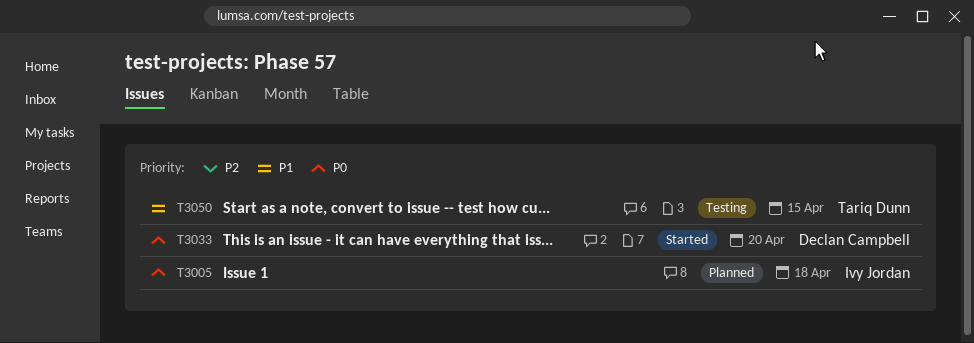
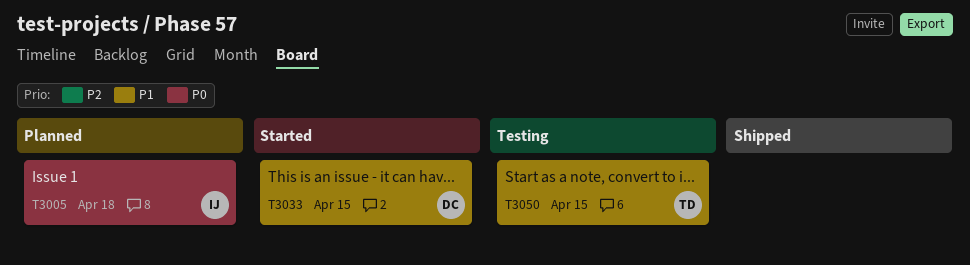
T3033, priority: P0 -> P1
T3033, due: Apr 20 -> Apr 15

